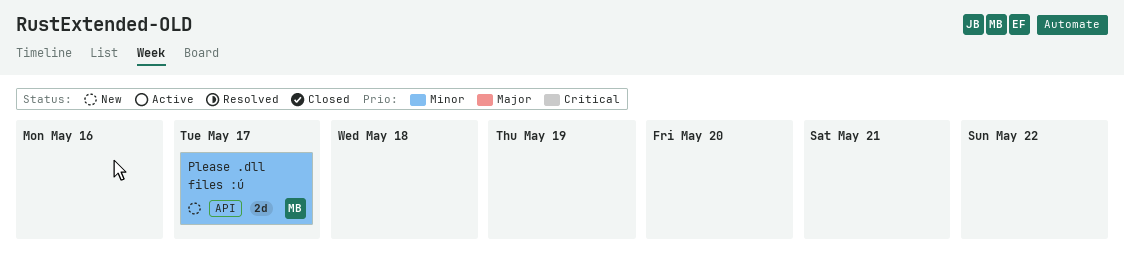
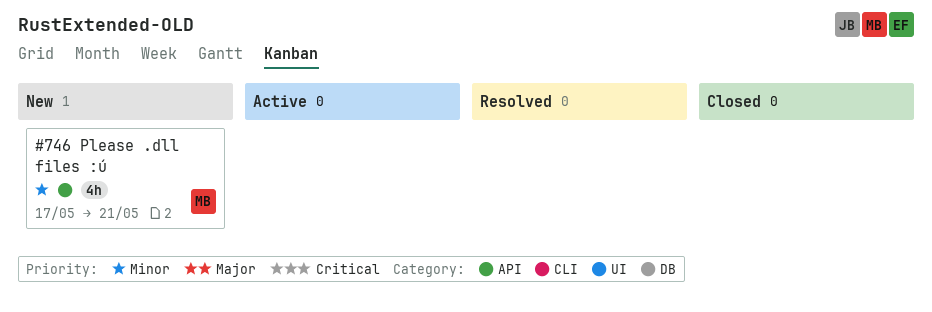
Please .dll files :ú, estimate: 2d -> 4h
Please .dll files :ú, due: May 17 -> May 21

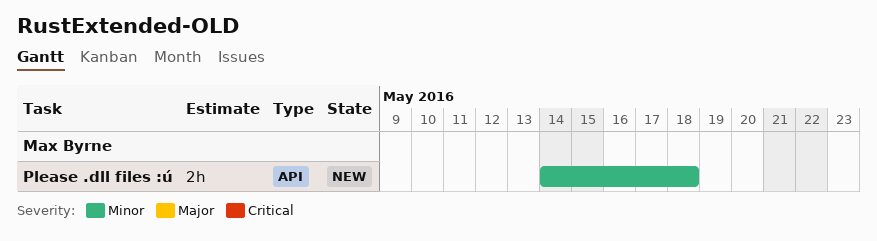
Please .dll files :ú, estimate: 4h -> 2h
Please .dll files :ú, start: May 17 -> May 14
Please .dll files :ú, due: May 21 -> May 18

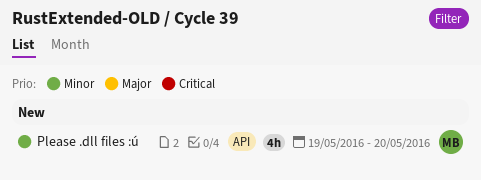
Please .dll files :ú, estimate: 2h -> 4h
Please .dll files :ú, start: May 14 -> May 19
Please .dll files :ú, due: May 18 -> May 20

